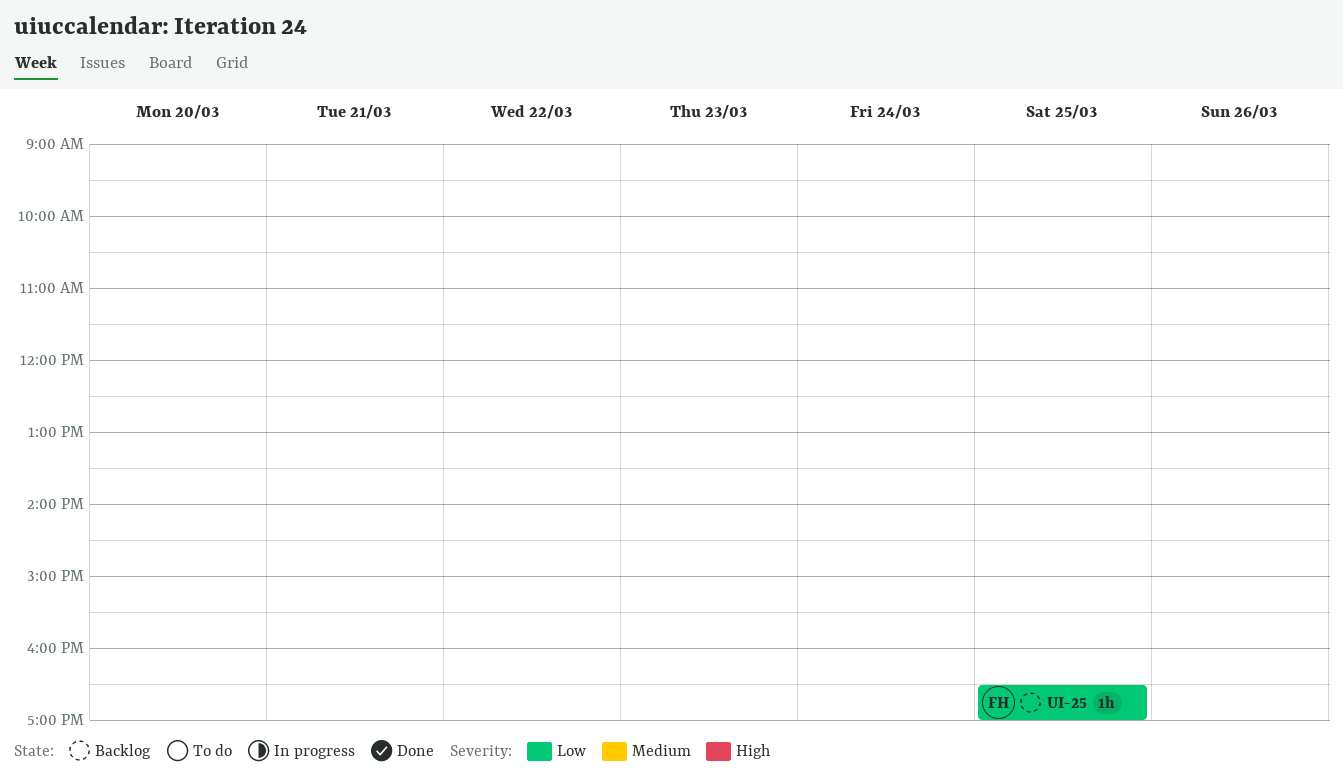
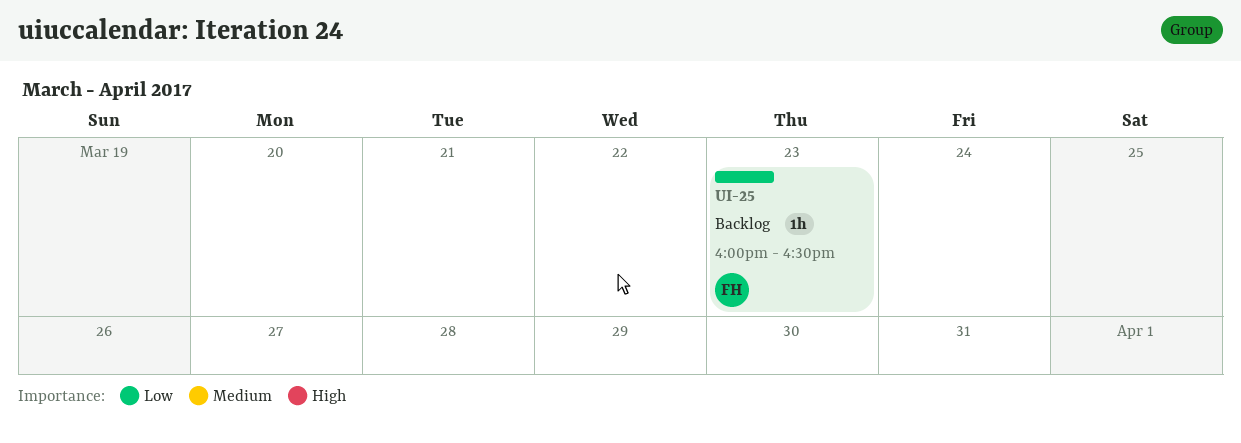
UI-25, day: Mar 25 -> Mar 23
UI-25, begins: 16:30 -> 16:00
UI-25, ends: 17:00 -> 16:30

